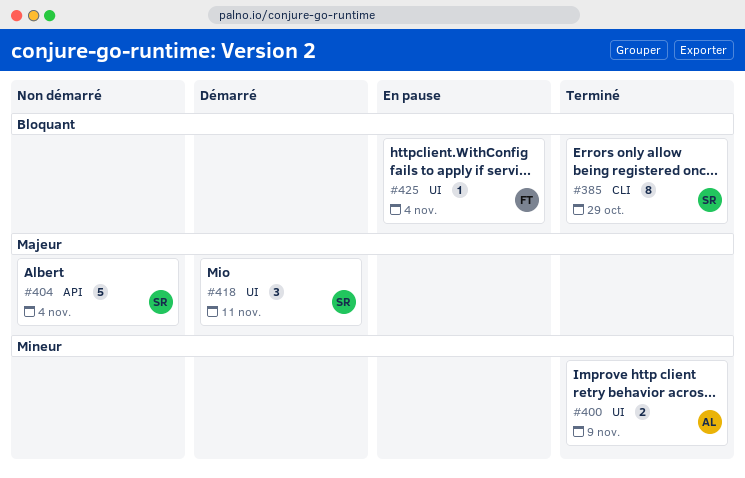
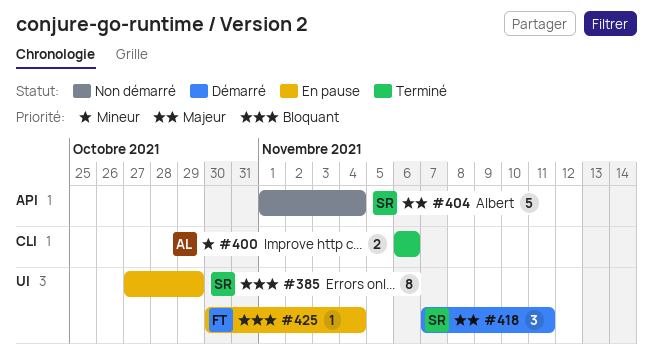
#385, status: Terminé -> En pause
#385, label: CLI -> UI
#400, label: UI -> CLI
#400, due: Nov 9 -> Nov 6

